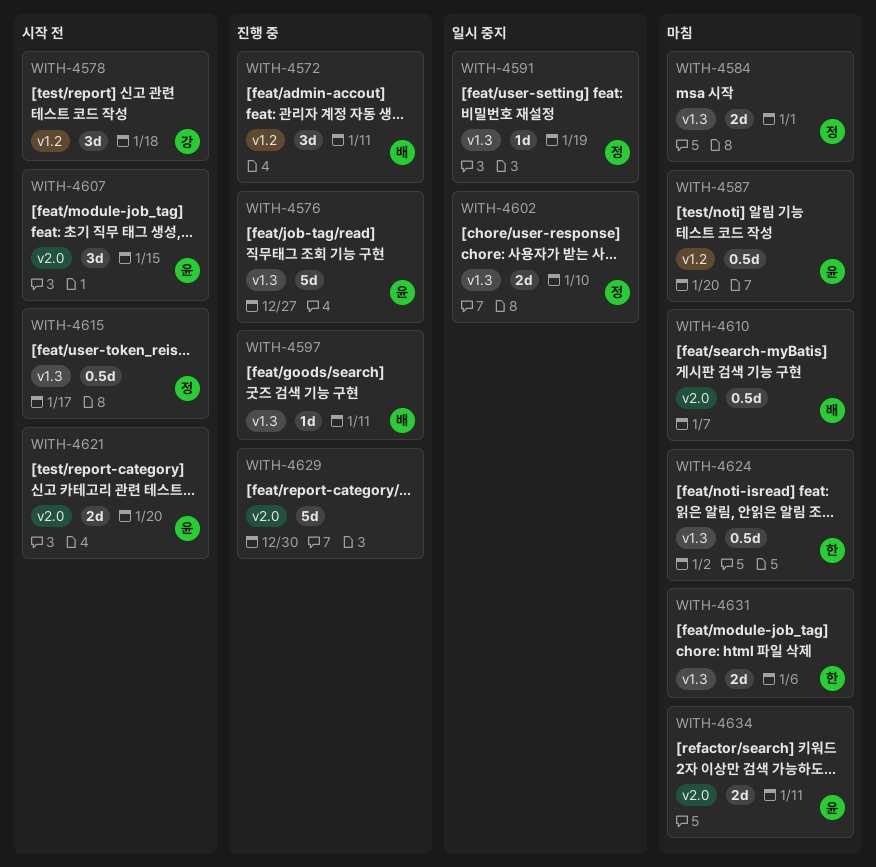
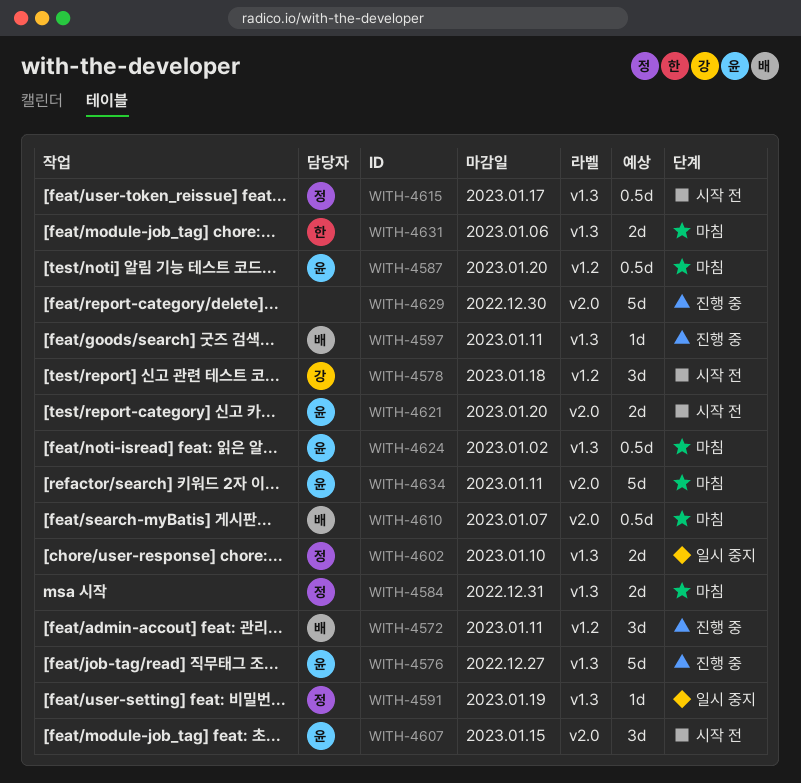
WITH-4584, due: Jan 1 -> Dec 31
WITH-4624, owner: 한 -> 윤
WITH-4634, estimate: 2d -> 5d

